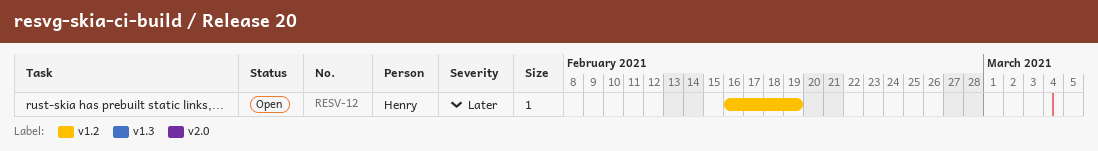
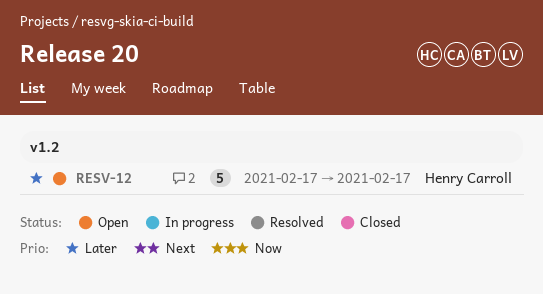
RESV-12, estimate: 1 -> 5
RESV-12, start: Feb 16 -> Feb 17
RESV-12, due: Feb 19 -> Feb 17

